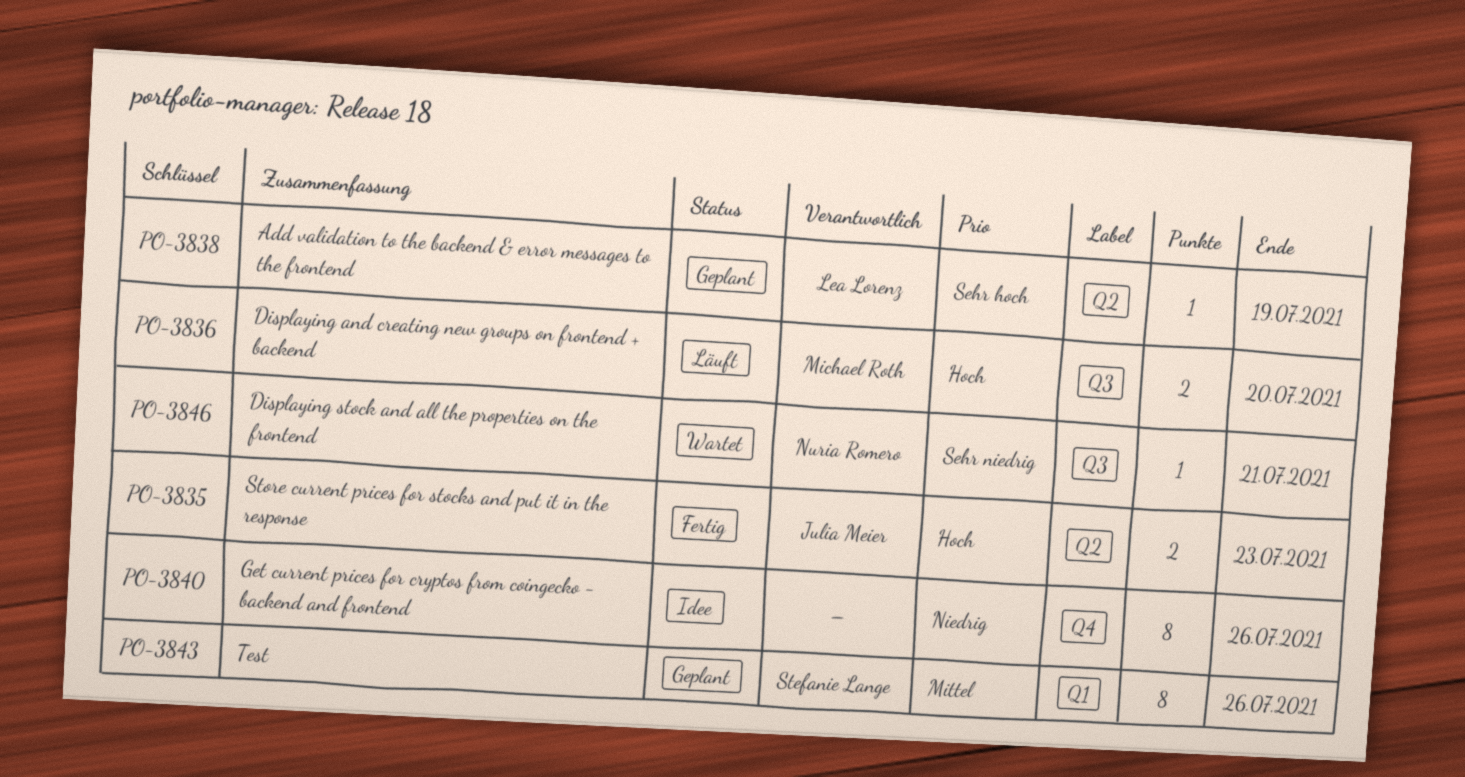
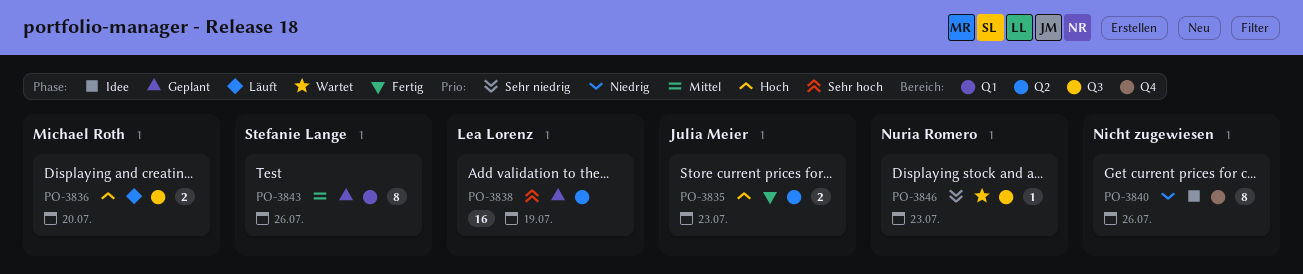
PO-3838, estimate: 1 -> 16
PO-3846, due: Jul 21 -> Jul 23

